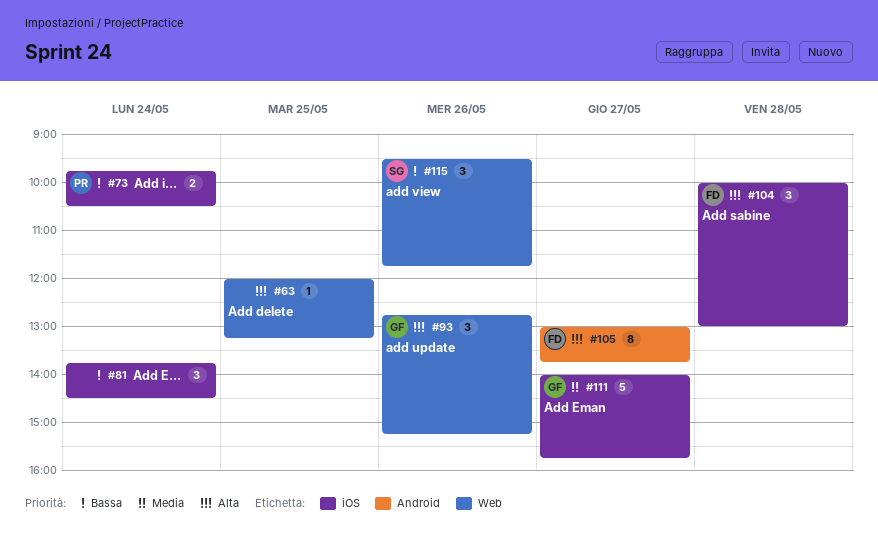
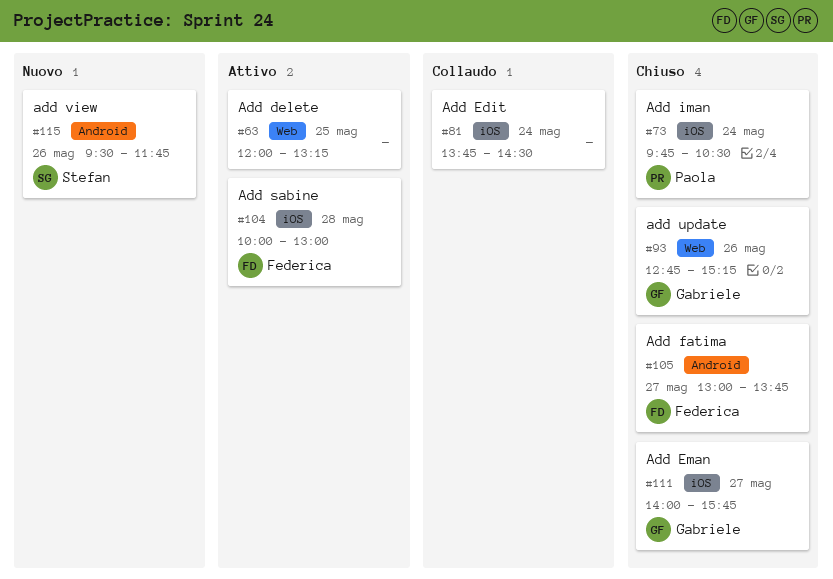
#115, label: Web -> Android

